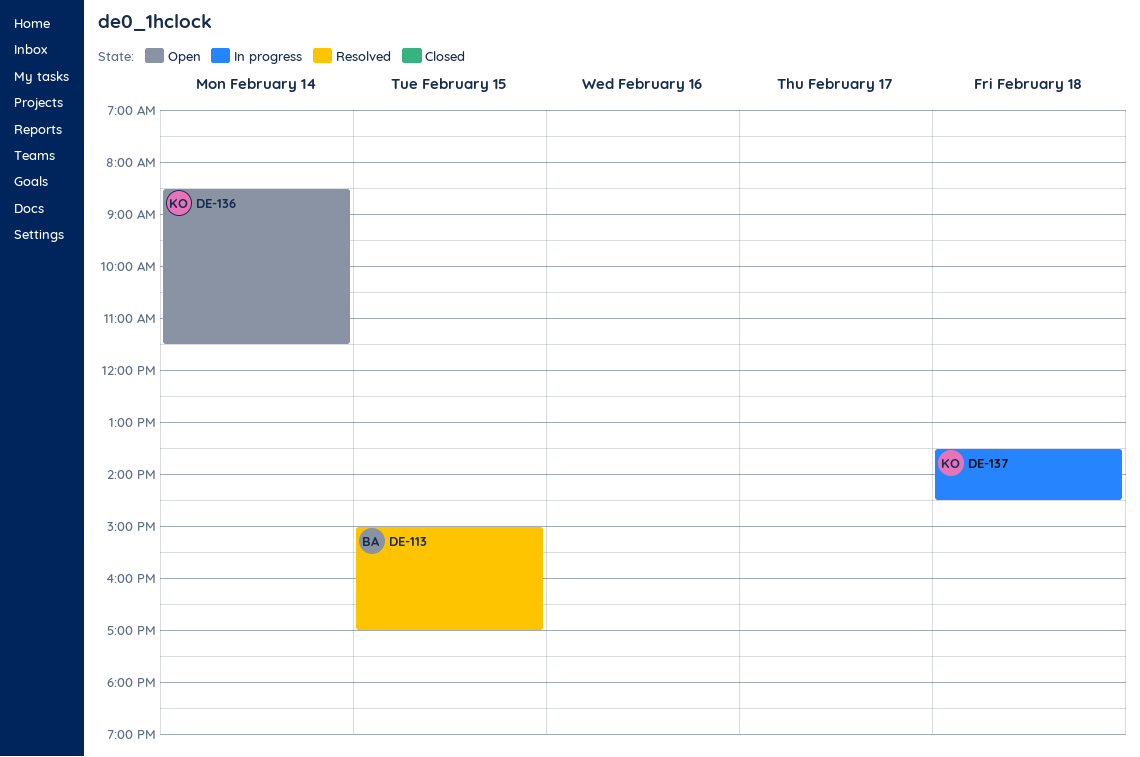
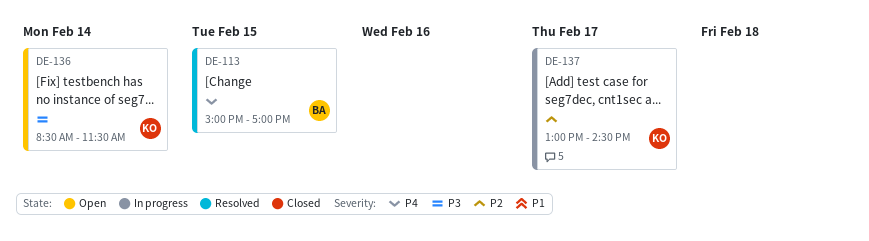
DE-137, day: Feb 18 -> Feb 17
DE-137, begins: 13:30 -> 13:00

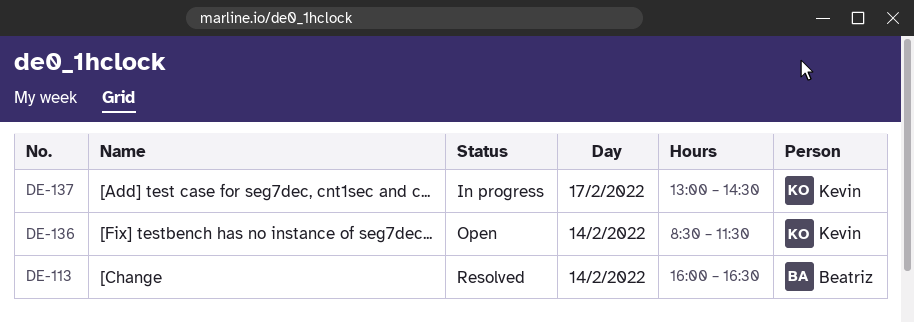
DE-113, day: Feb 15 -> Feb 14
DE-113, begins: 15:00 -> 16:00
DE-113, ends: 17:00 -> 16:30

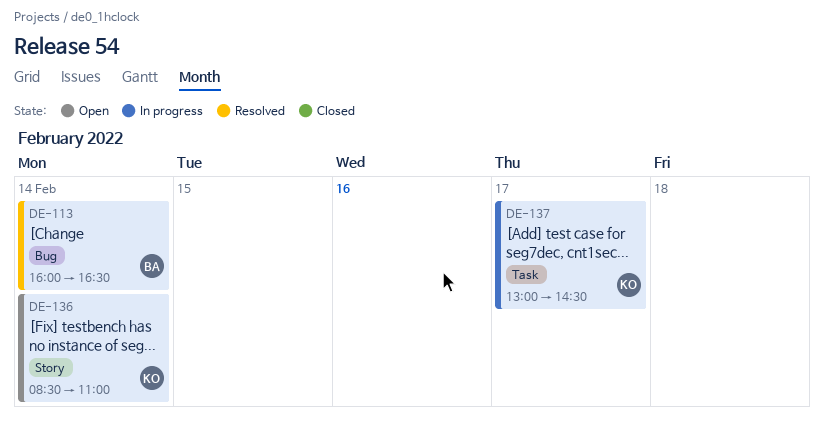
DE-136, ends: 11:30 -> 11:00

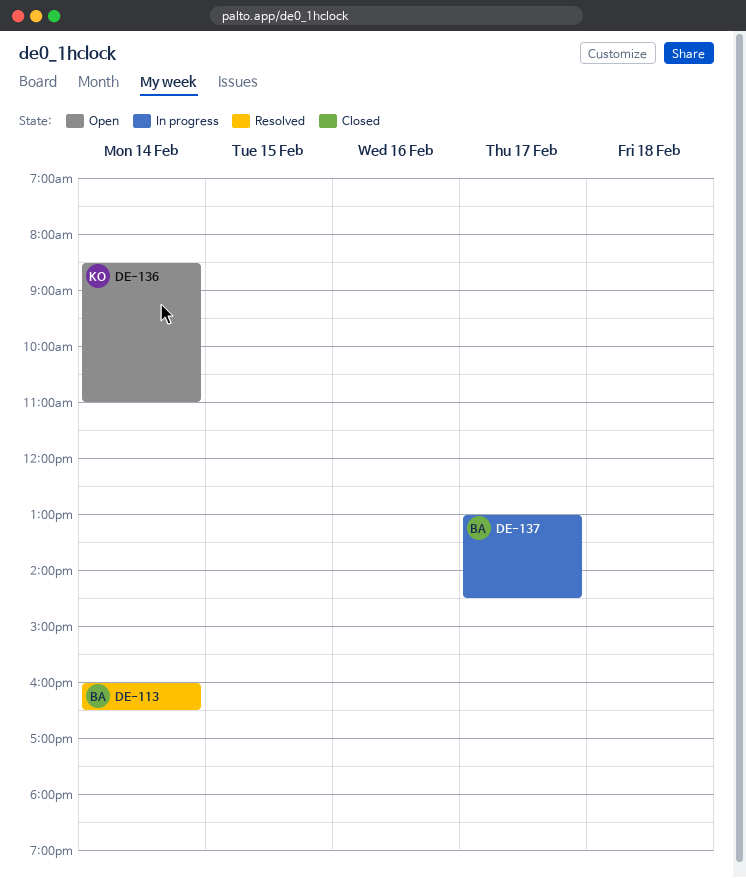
DE-137, owner: KO -> BA

